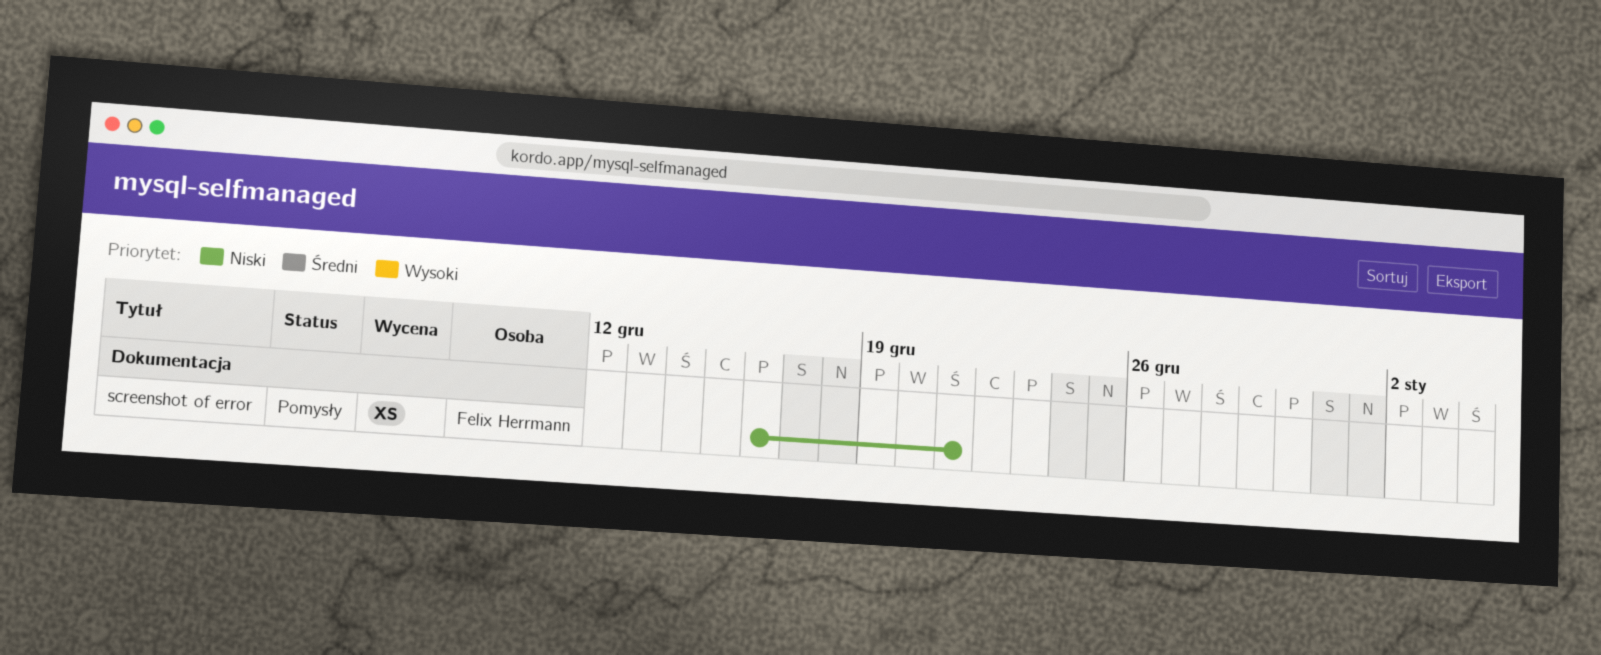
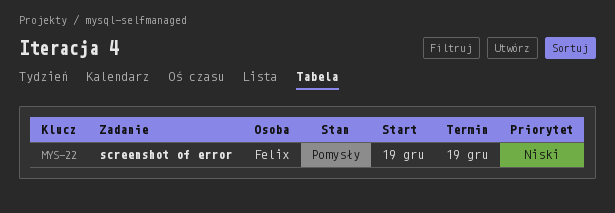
screenshot of error, start: Dec 16 -> Dec 19
screenshot of error, due: Dec 21 -> Dec 19

